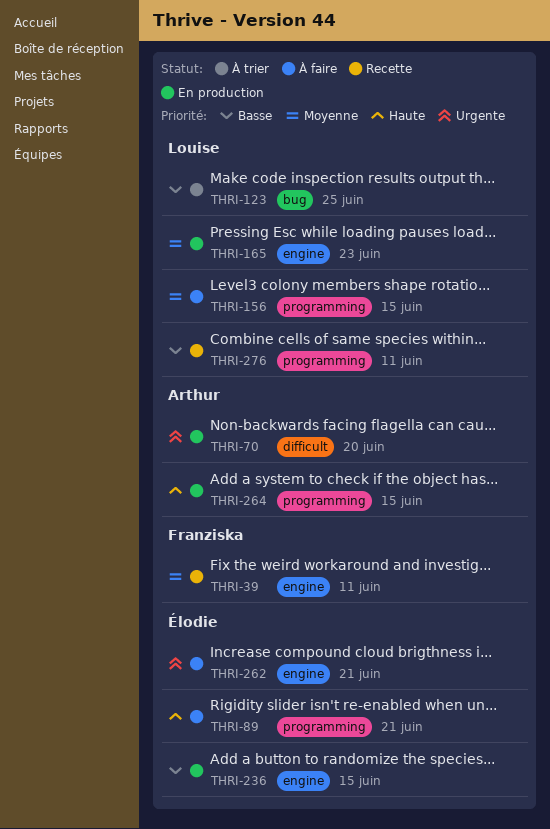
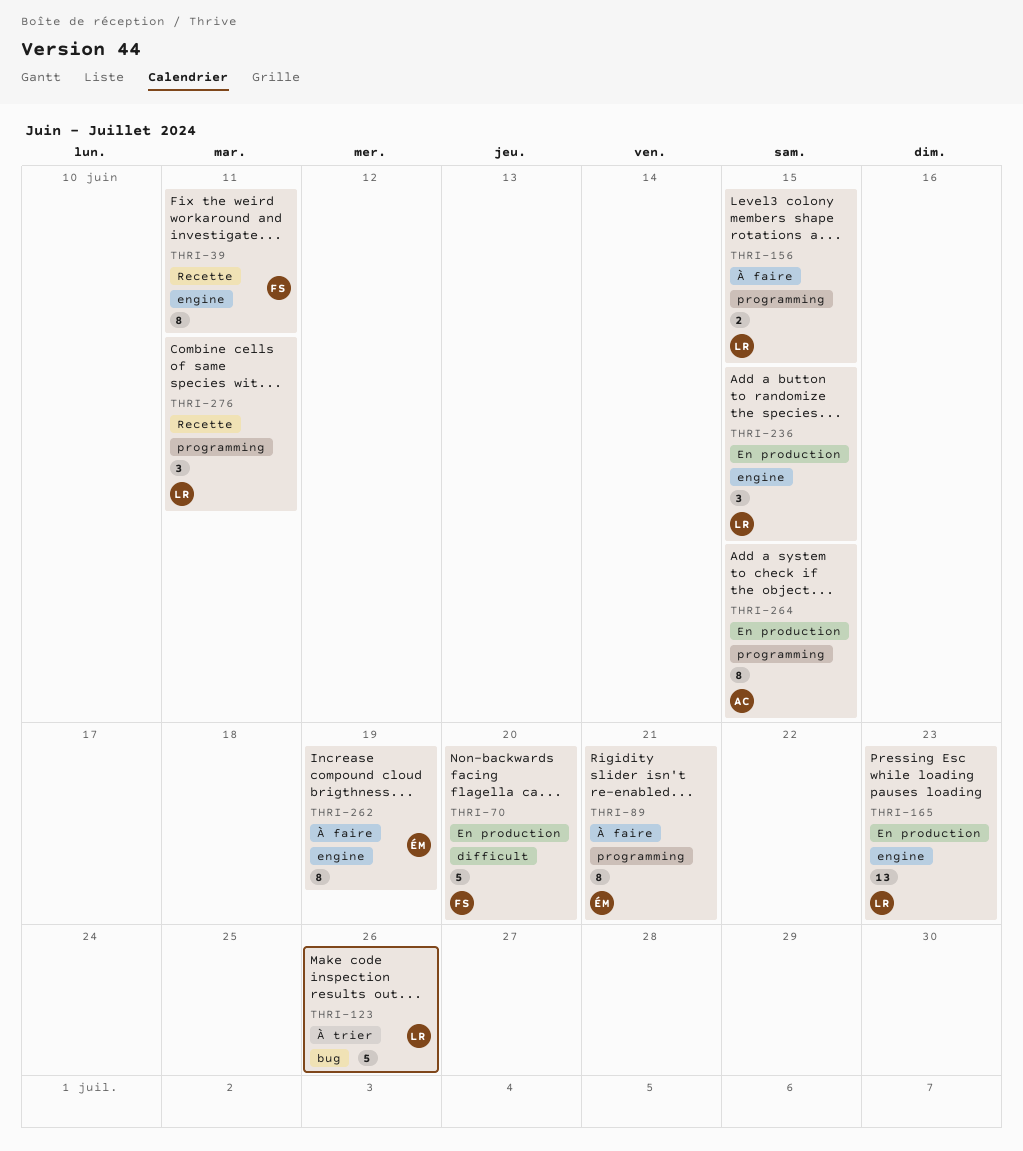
THRI-70, owner: Arthur -> Franziska
THRI-123, due: Jun 25 -> Jun 26
THRI-236, owner: Élodie -> Louise
THRI-262, due: Jun 21 -> Jun 19

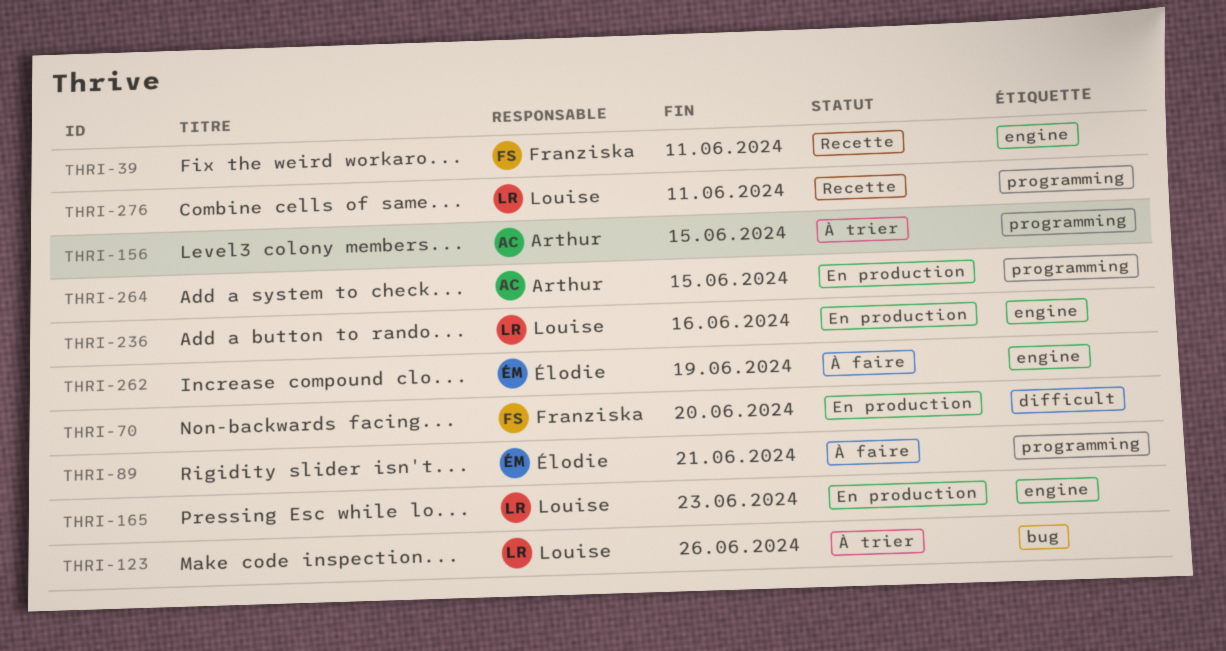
THRI-156, status: À faire -> À trier
THRI-156, owner: Louise -> Arthur
THRI-236, due: Jun 15 -> Jun 16

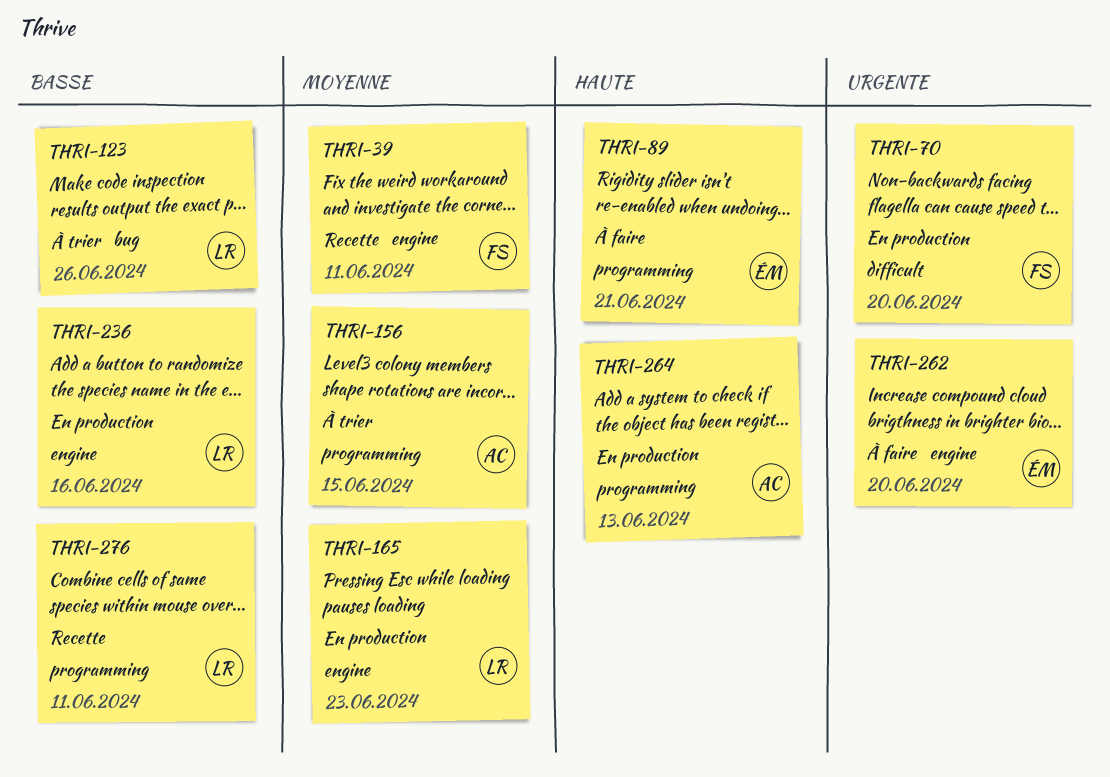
THRI-262, due: Jun 19 -> Jun 20
THRI-264, due: Jun 15 -> Jun 13

